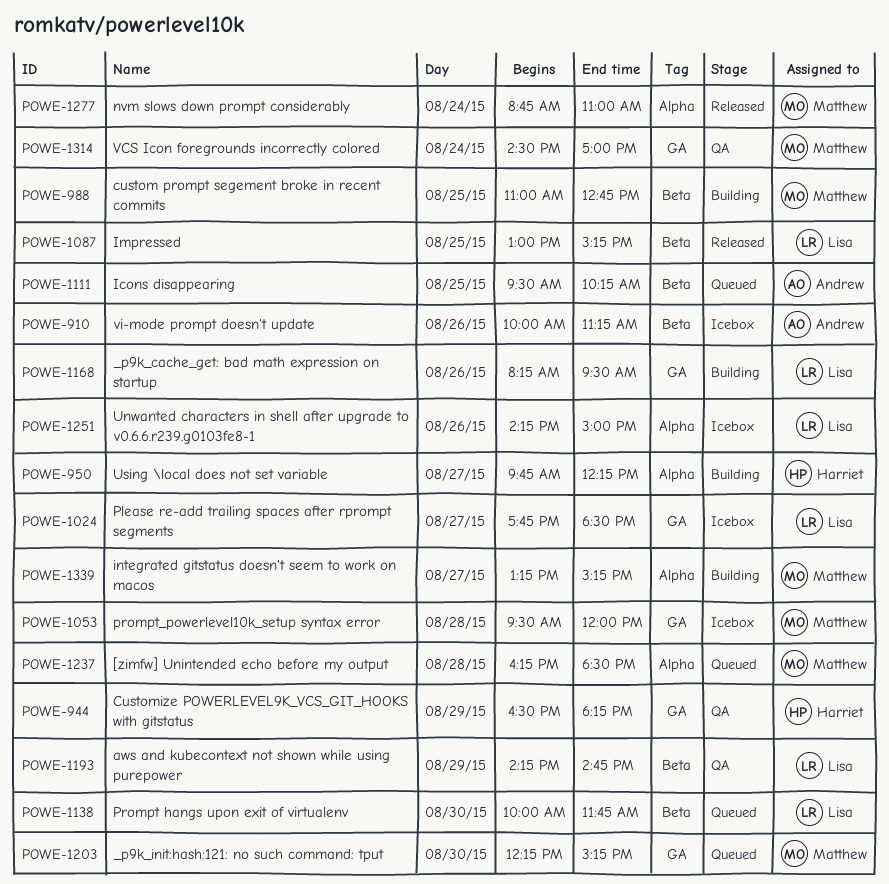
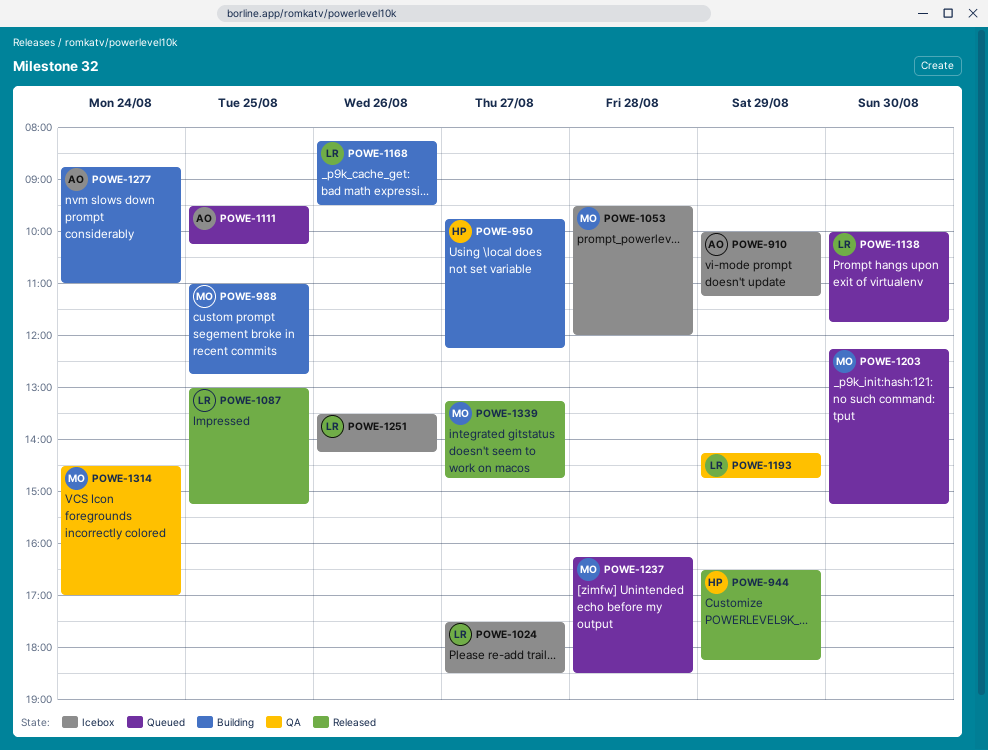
POWE-910, day: Aug 26 -> Aug 29
POWE-944, status: QA -> Released
POWE-1024, begins: 17:45 -> 17:30
POWE-1251, begins: 14:15 -> 13:30
POWE-1251, ends: 15:00 -> 14:15
POWE-1277, status: Released -> Building
POWE-1277, owner: Matthew -> Andrew
POWE-1339, status: Building -> Released
POWE-1339, ends: 15:15 -> 14:45

